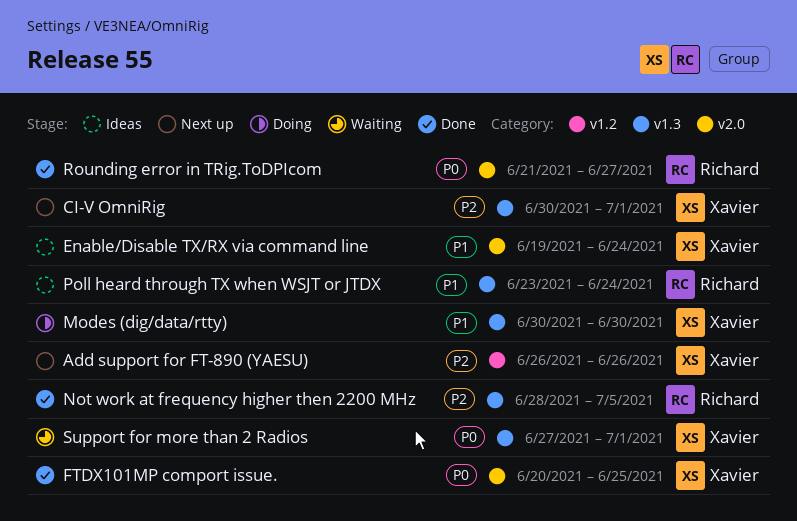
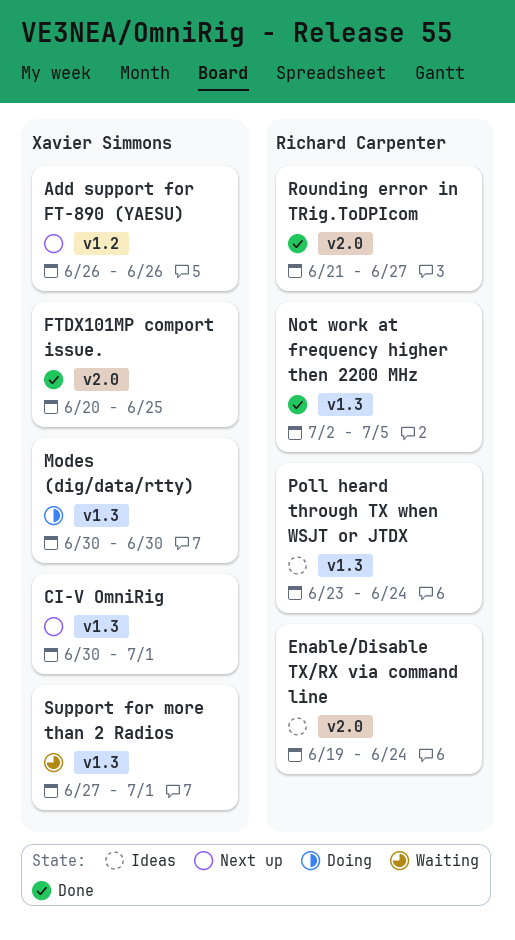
Enable/Disable TX/RX via command line, owner: Xavier Simmons -> Richard Carpenter
Not work at frequency higher then 2200 MHz, start: Jun 28 -> Jul 2

